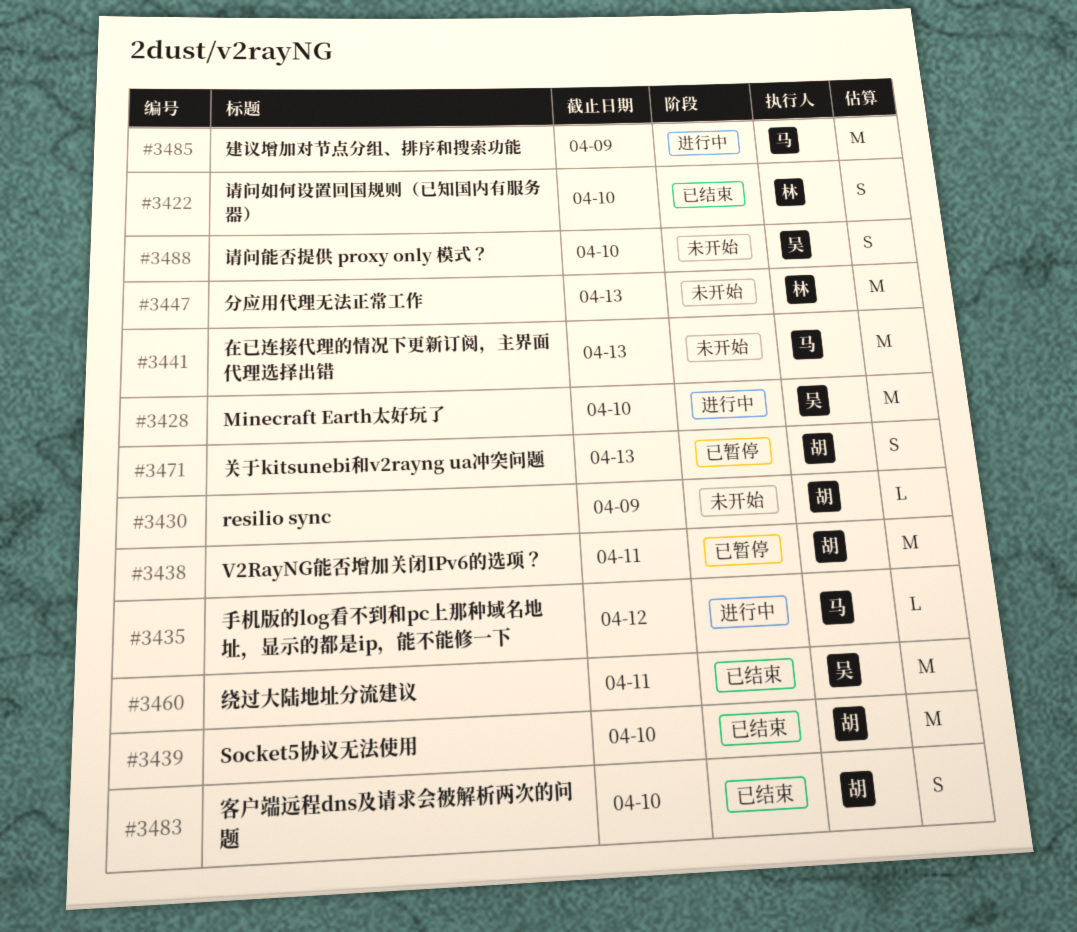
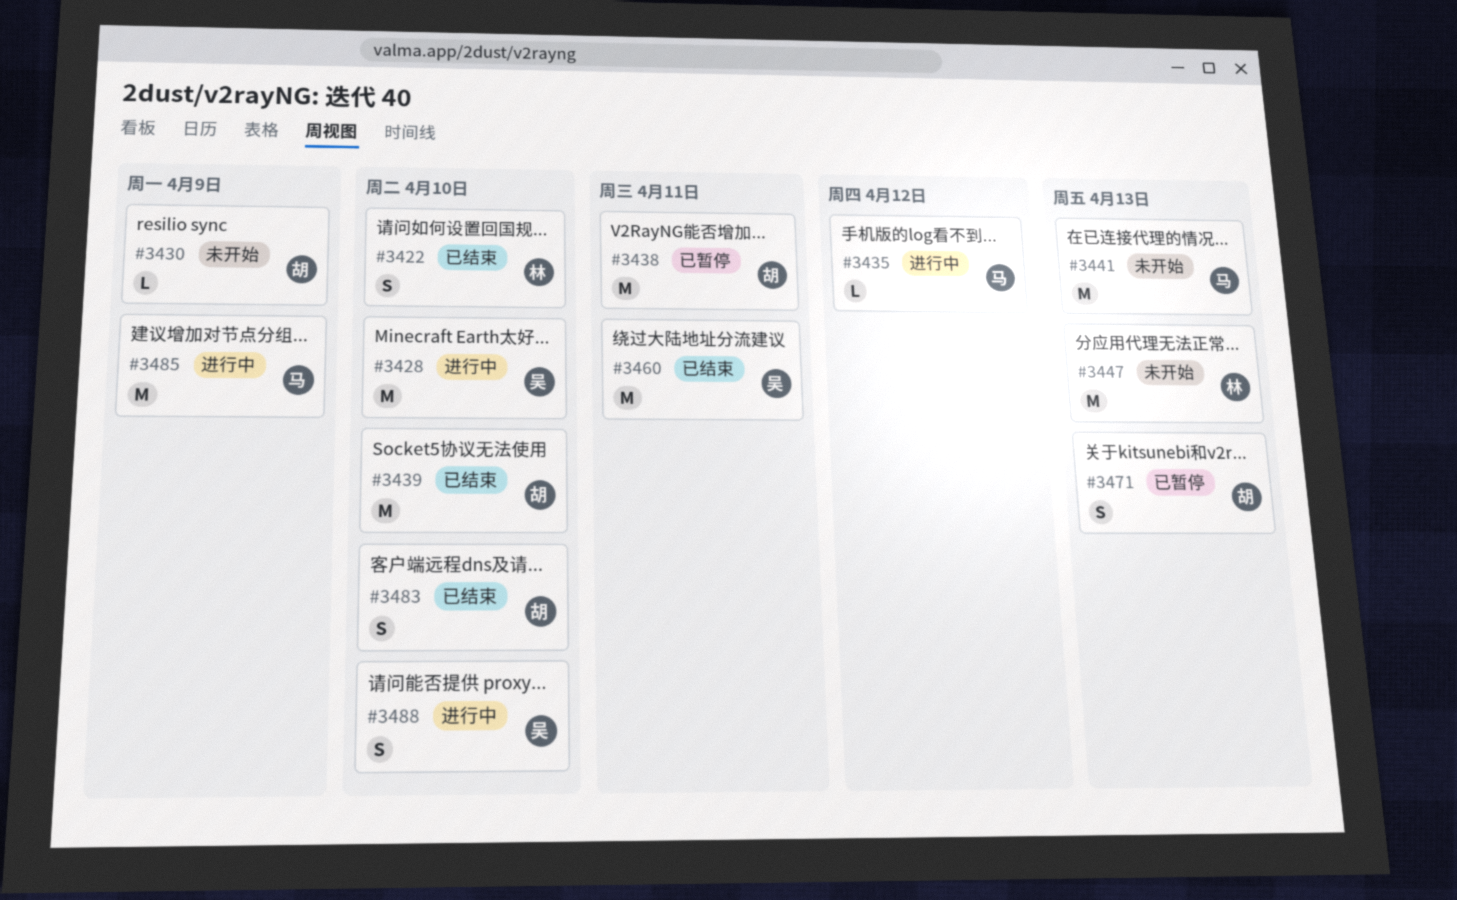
#3488, status: 未开始 -> 进行中

